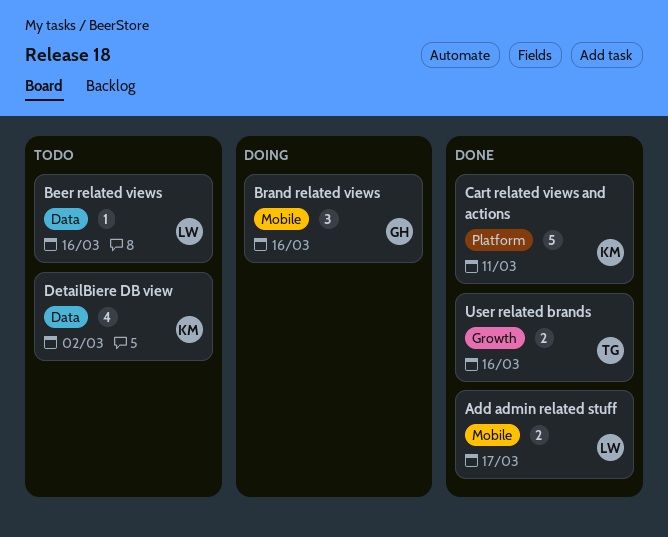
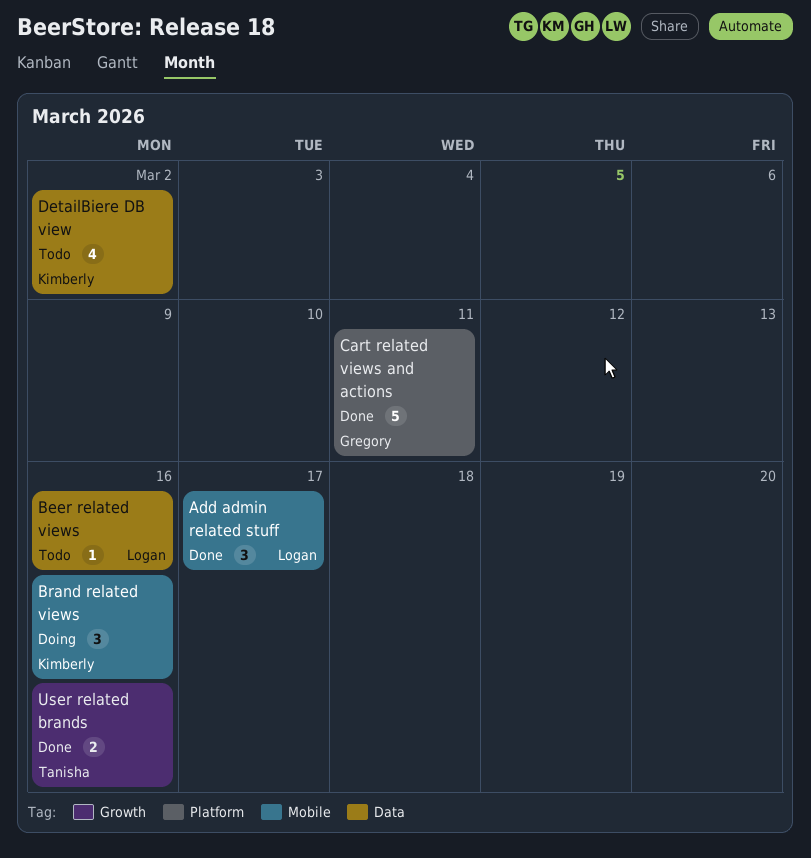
Add admin related stuff, estimate: 2 -> 3
Brand related views, owner: Gregory -> Kimberly
Cart related views and actions, owner: Kimberly -> Gregory

